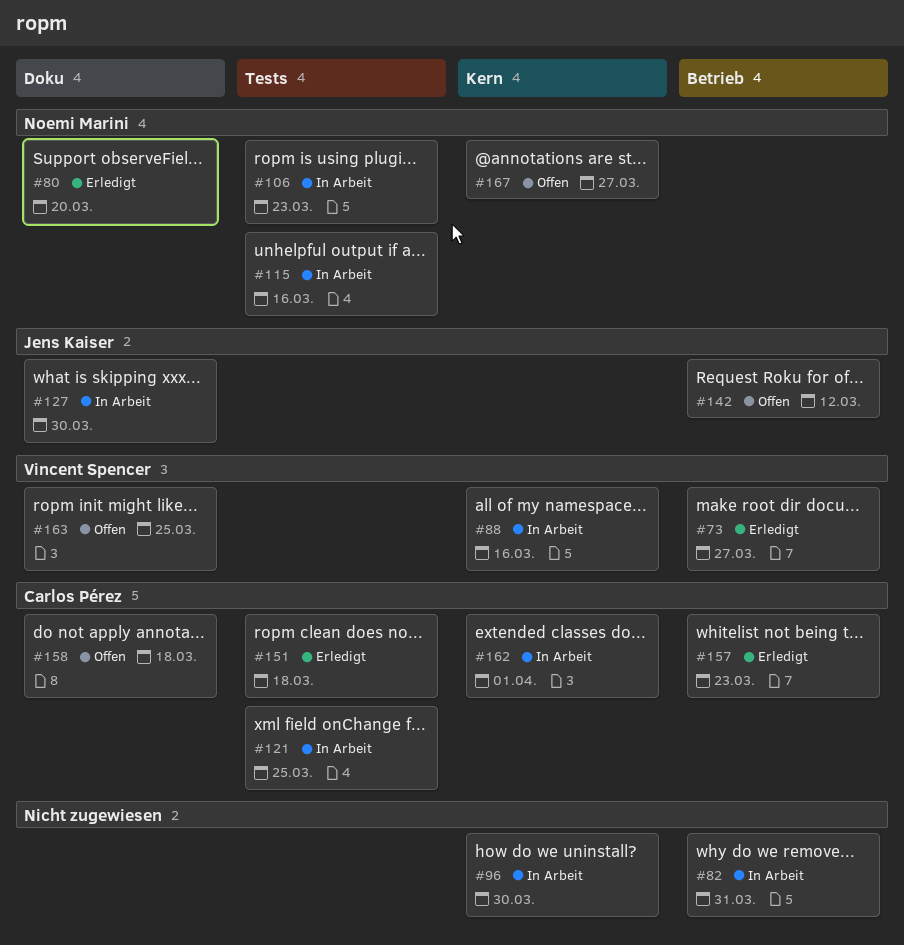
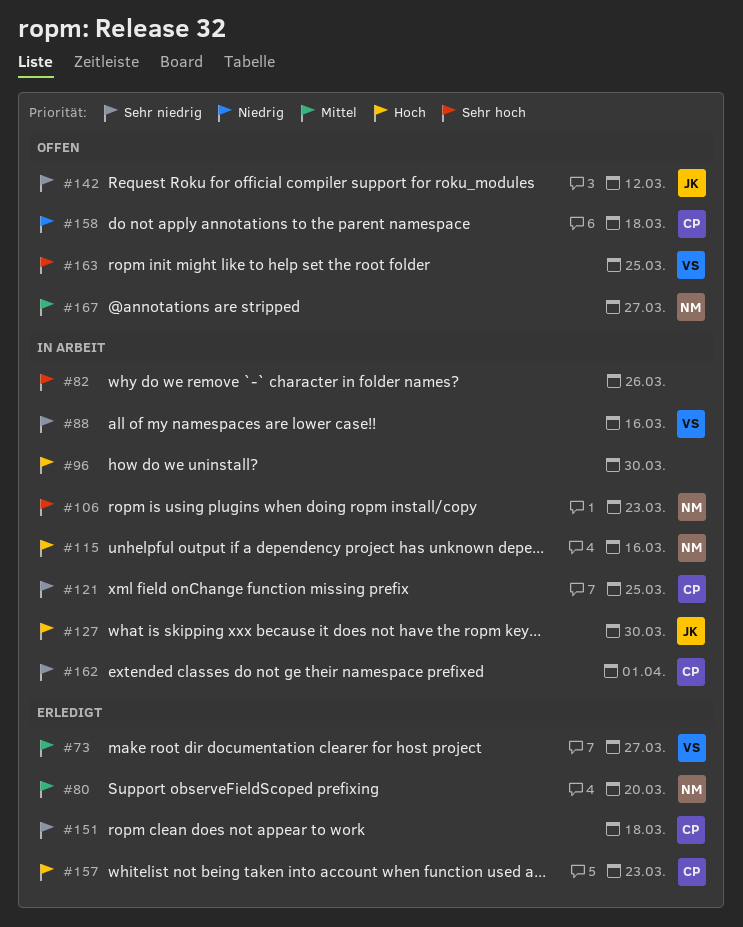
#82, due: Mar 31 -> Mar 26

